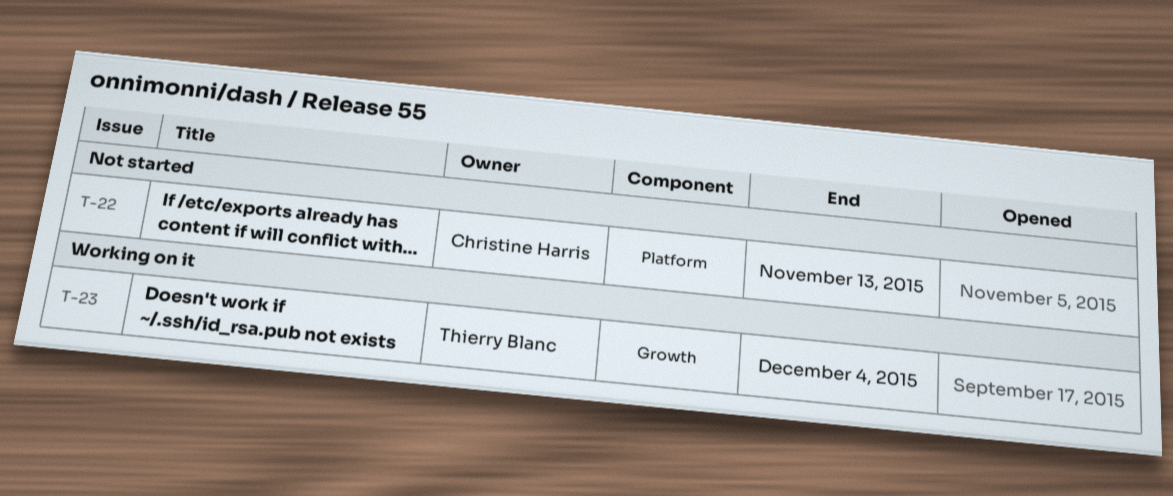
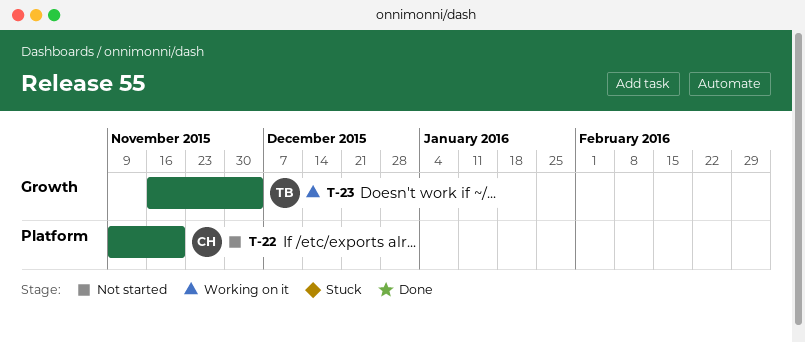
T-22, due: Nov 13 -> Nov 20

